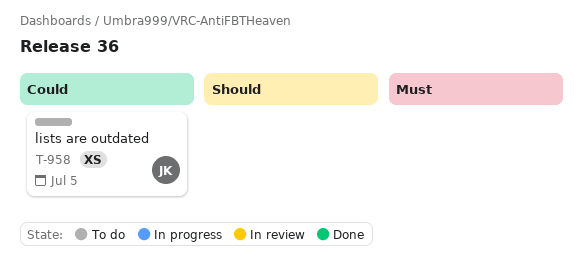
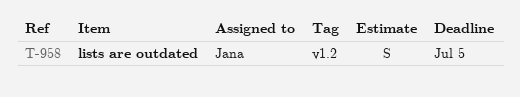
T-958, estimate: XS -> S

